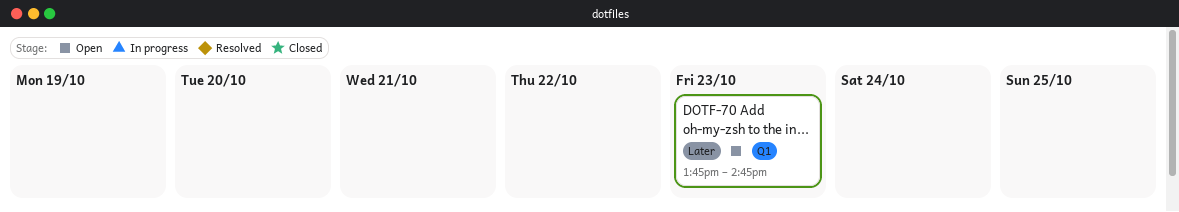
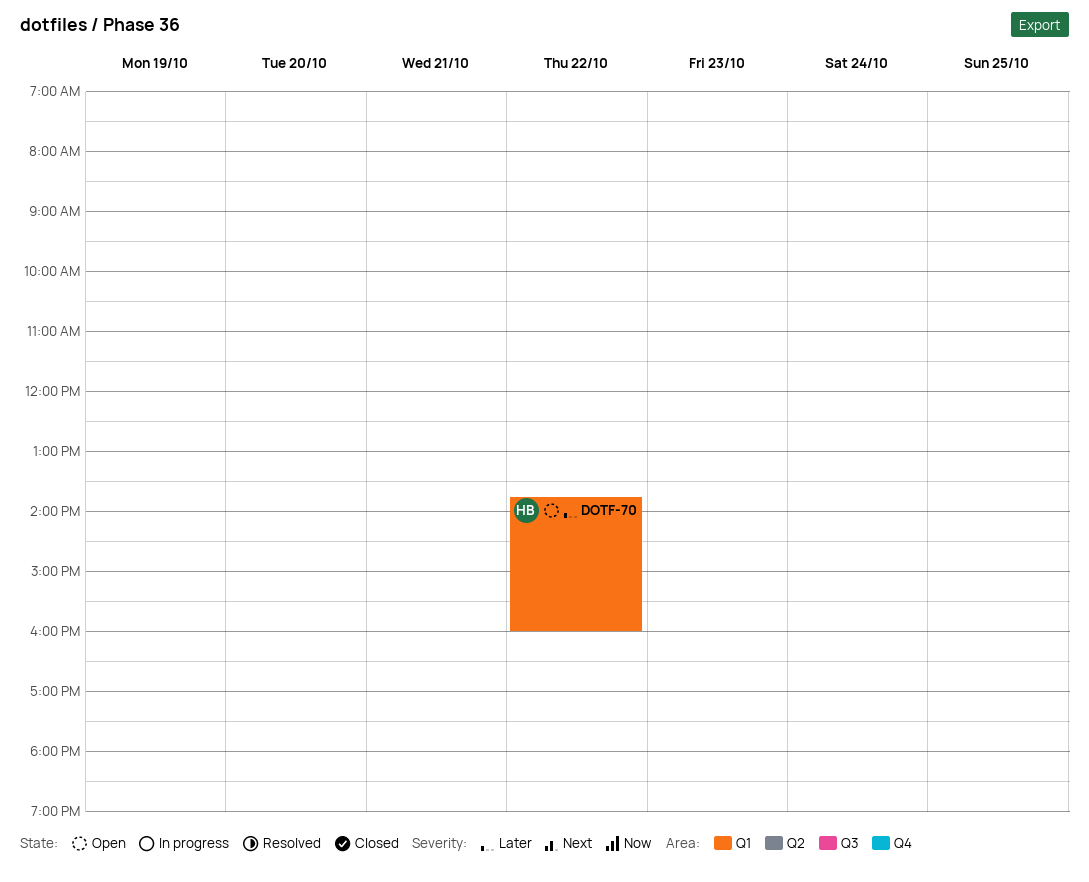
DOTF-70, day: Oct 23 -> Oct 22
DOTF-70, ends: 14:45 -> 16:00

